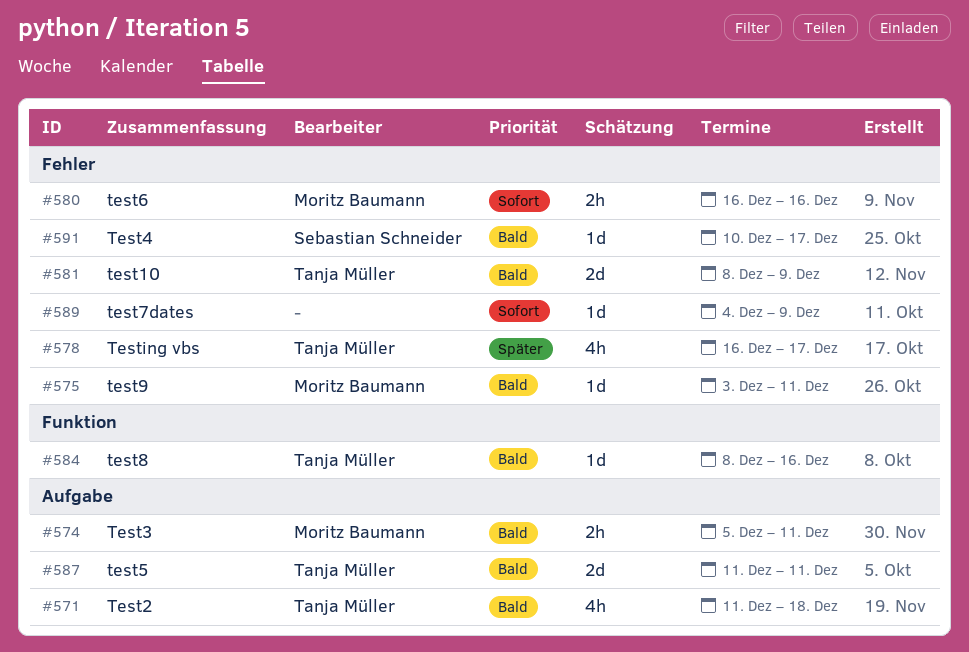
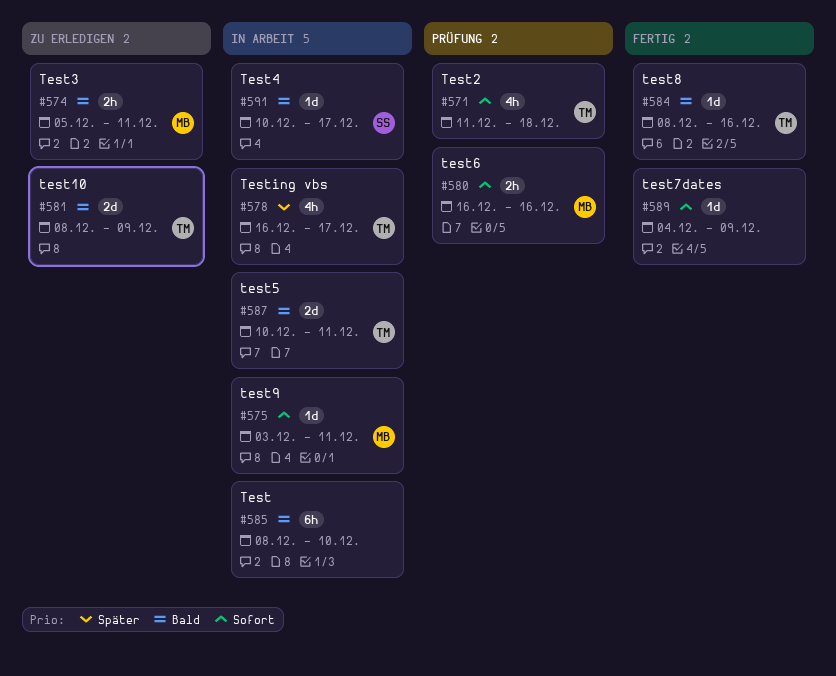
#571, priority: Bald -> Sofort
#575, priority: Bald -> Sofort
#585: none -> present
#587, start: Dec 11 -> Dec 10

